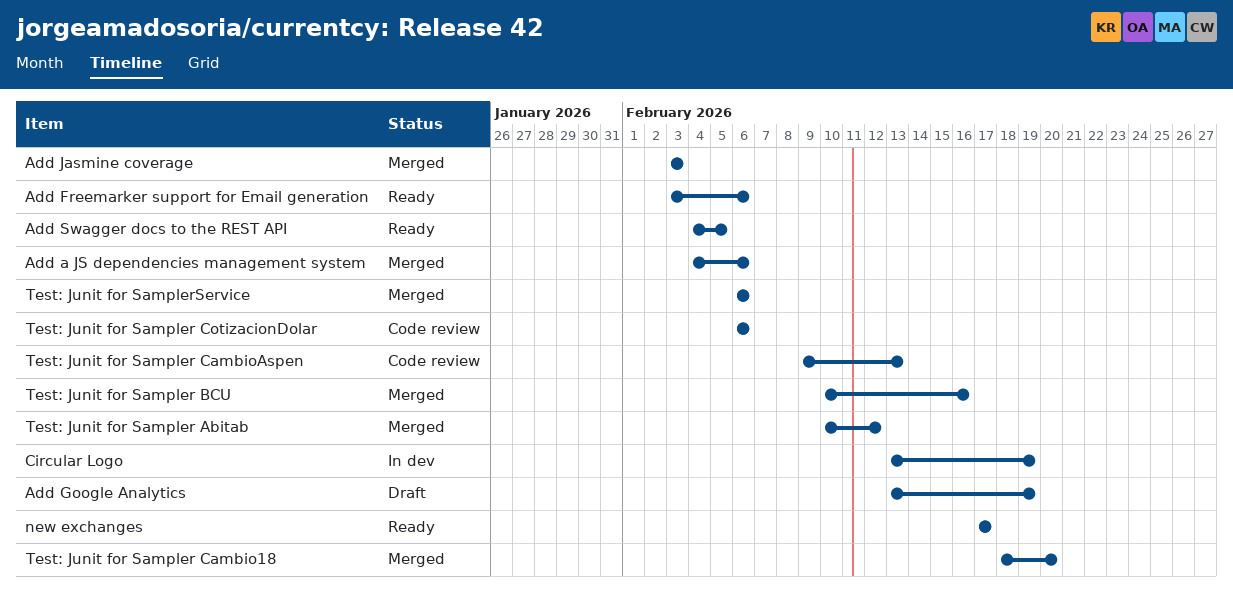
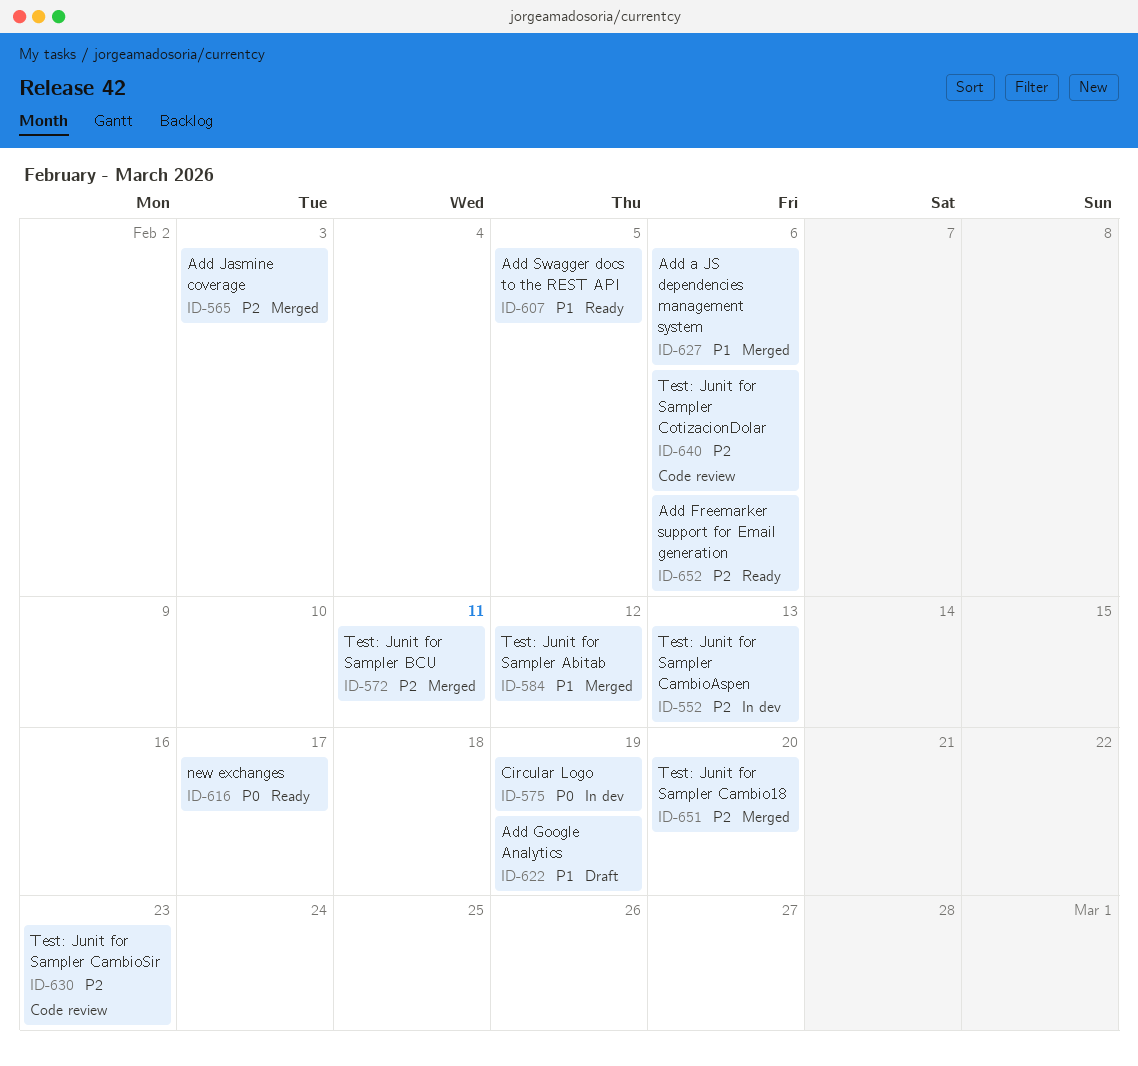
Test: Junit for Sampler BCU, due: Feb 16 -> Feb 11
Test: Junit for Sampler CambioAspen, status: Code review -> In dev
Test: Junit for Sampler CambioSir: none -> present
Test: Junit for SamplerService: present -> none

